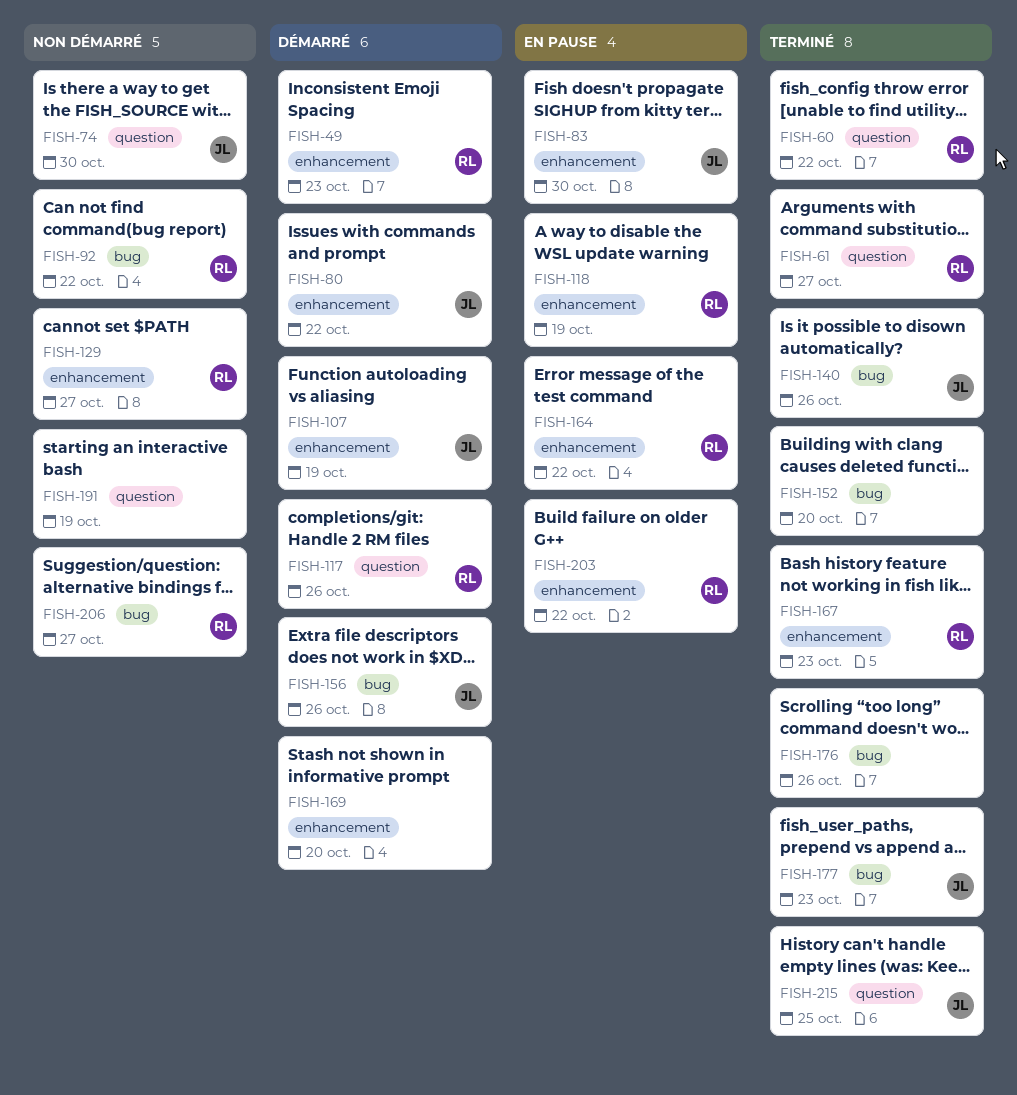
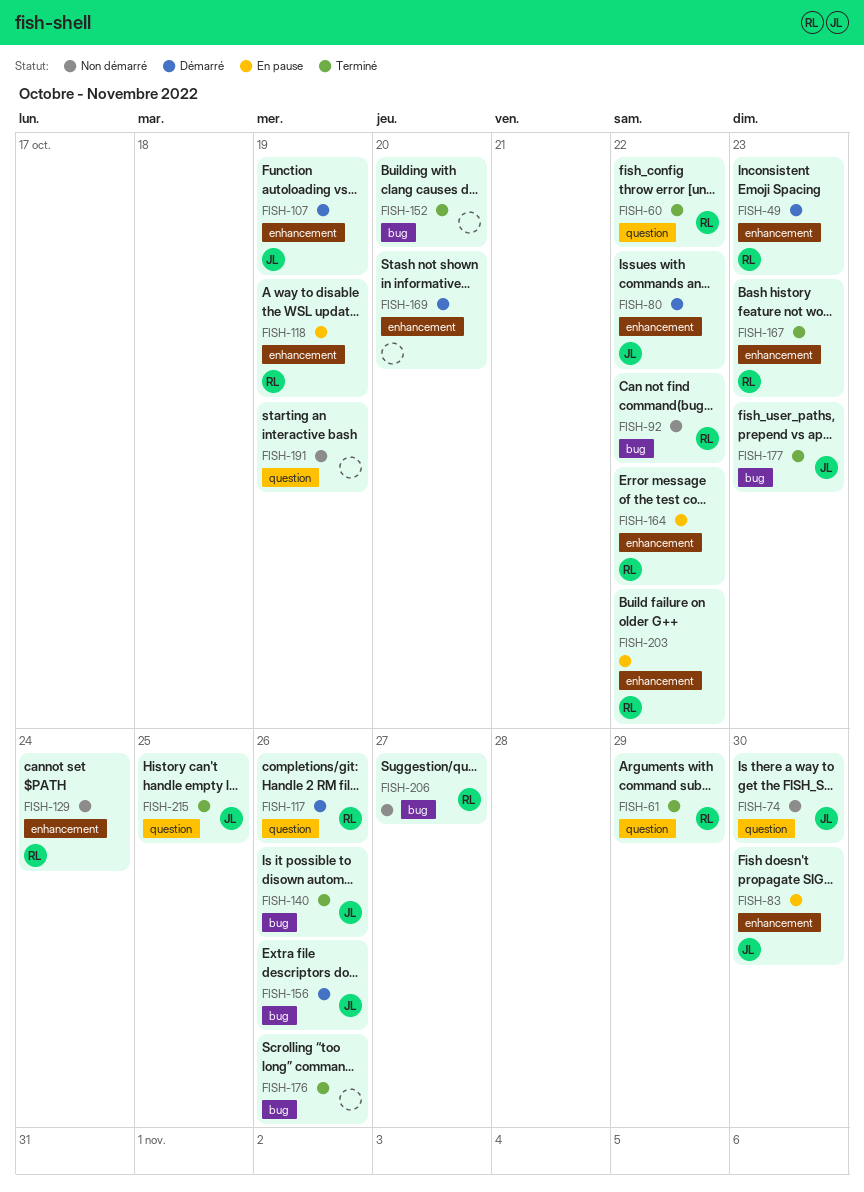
FISH-61, due: Oct 27 -> Oct 29
FISH-129, due: Oct 27 -> Oct 24

